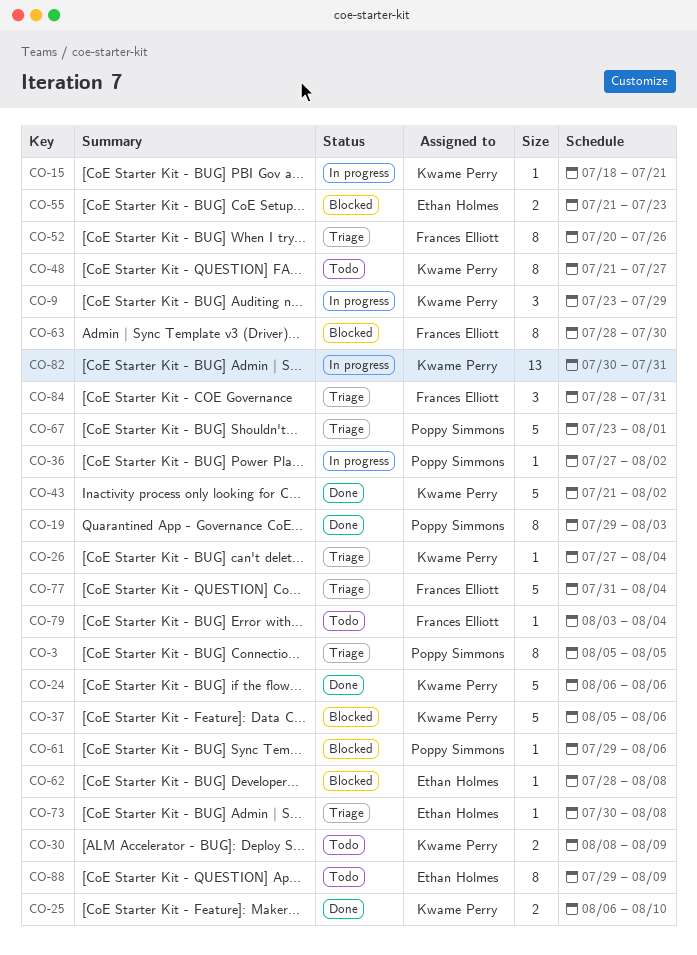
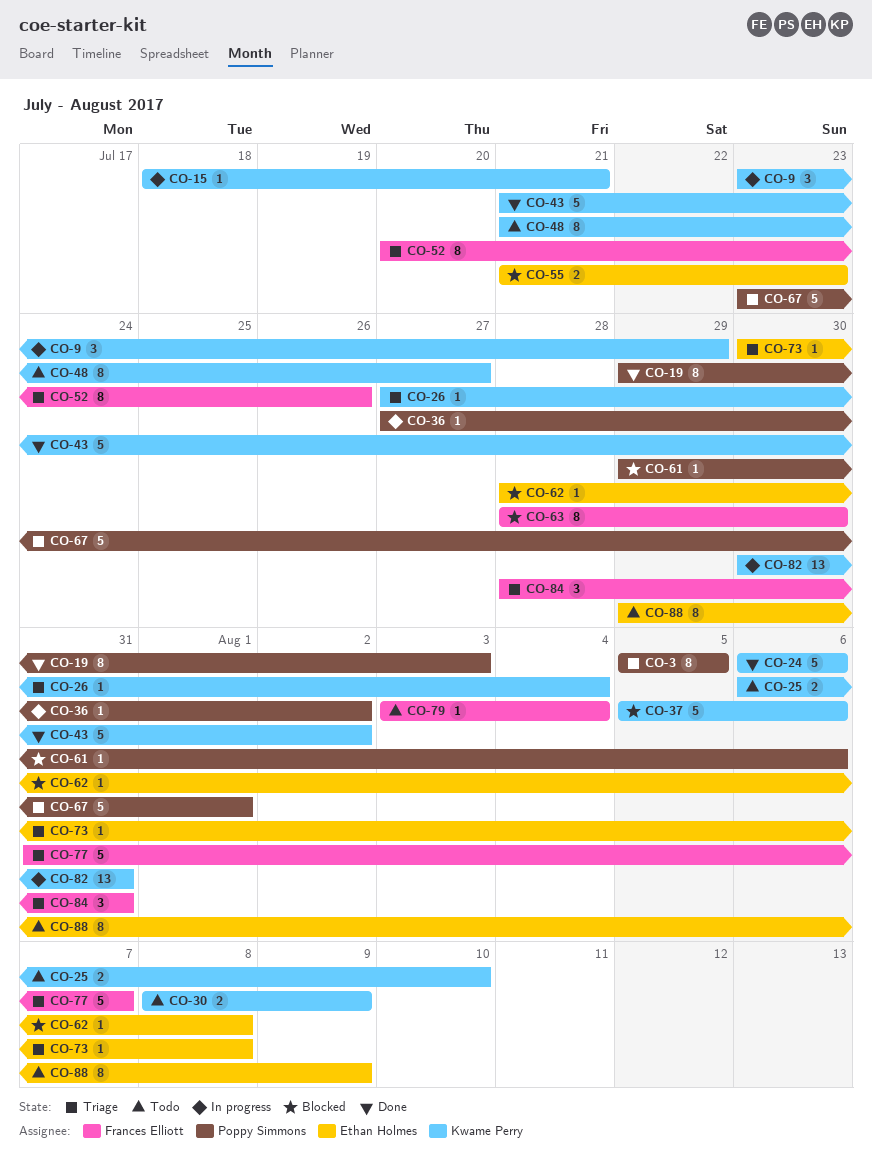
CO-25, status: Done -> Todo
CO-77, due: Aug 4 -> Aug 7

